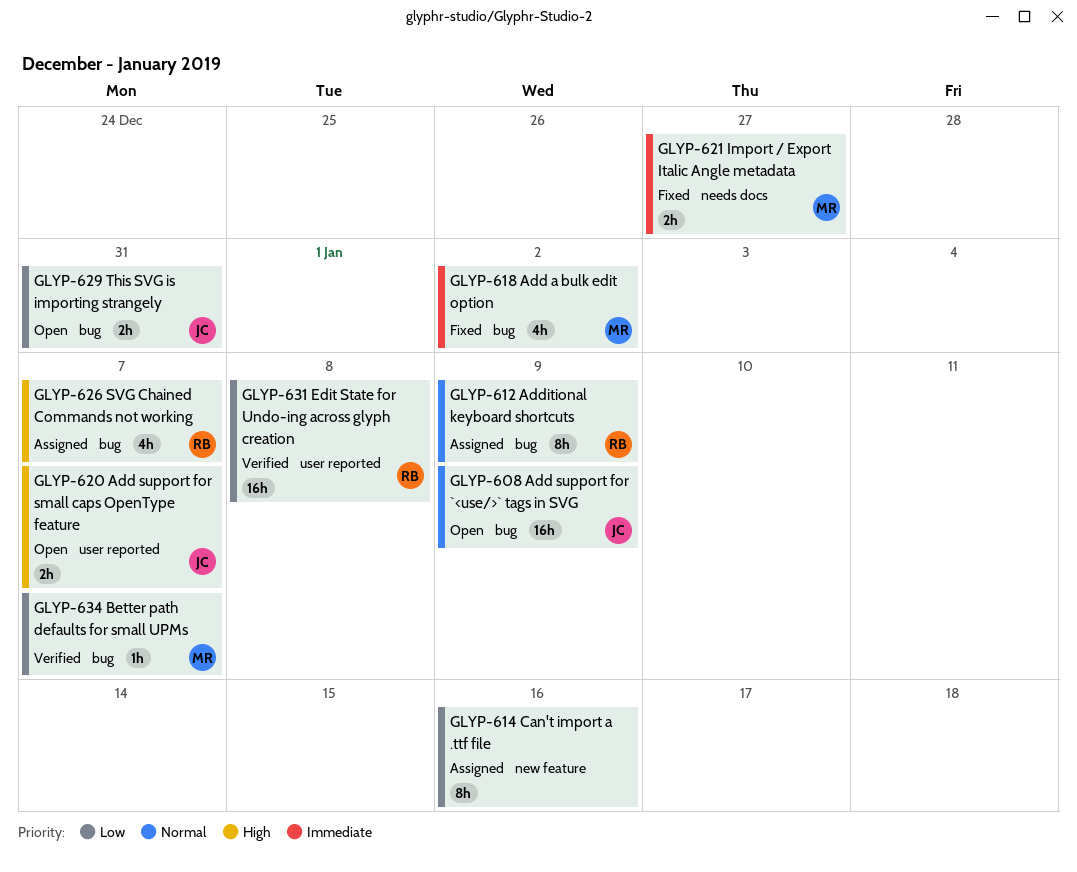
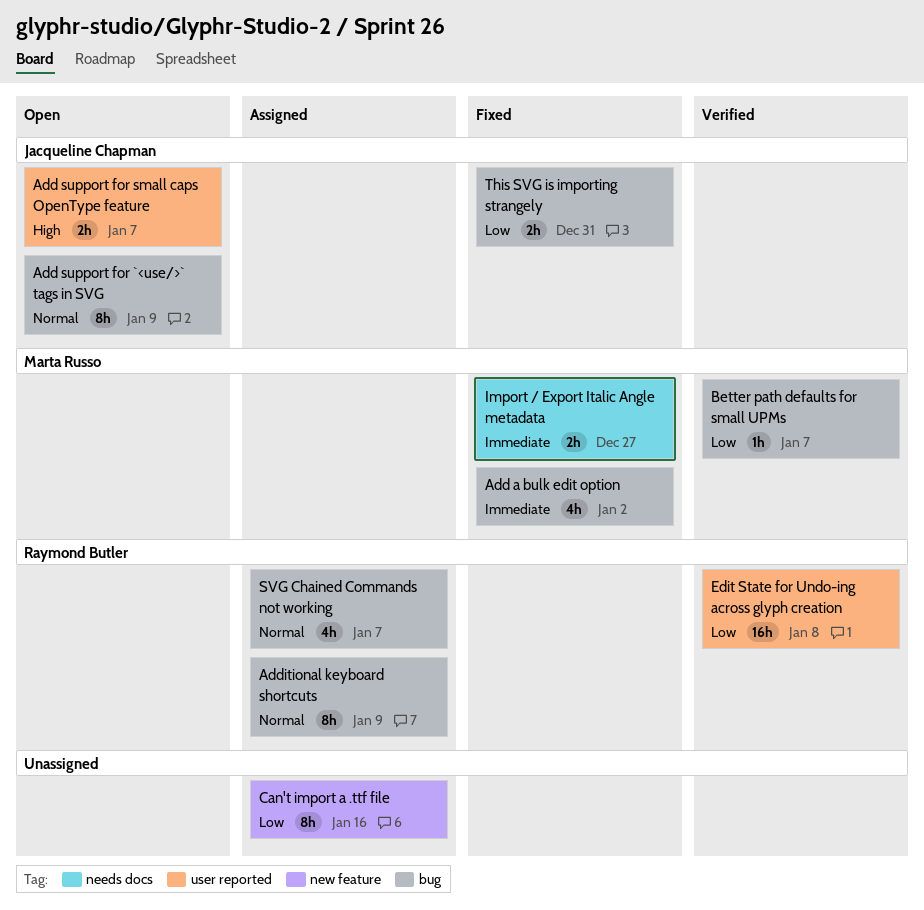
Add support for `<use/>` tags in SVG, estimate: 16h -> 8h
SVG Chained Commands not working, priority: High -> Normal
This SVG is importing strangely, status: Open -> Fixed

